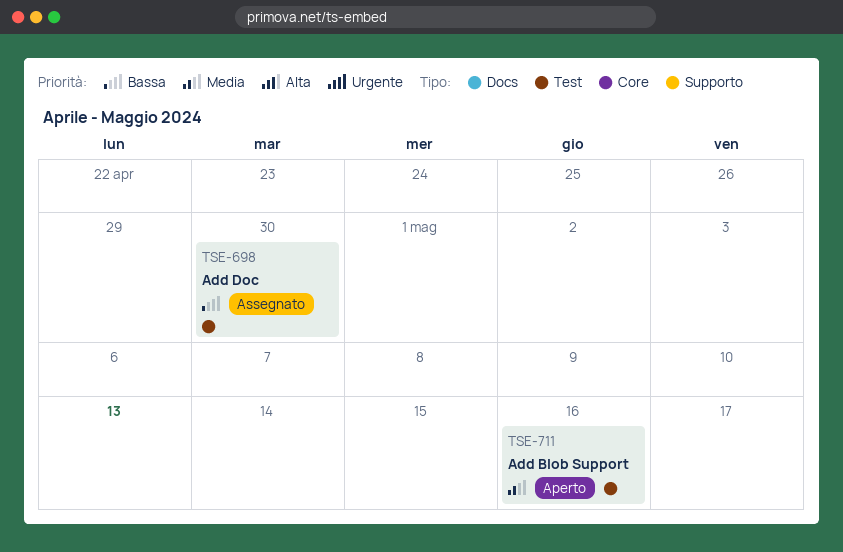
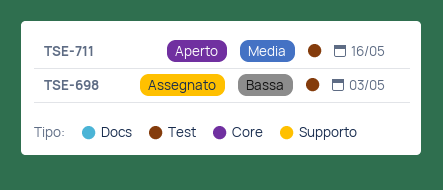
TSE-698, due: Apr 30 -> May 3

